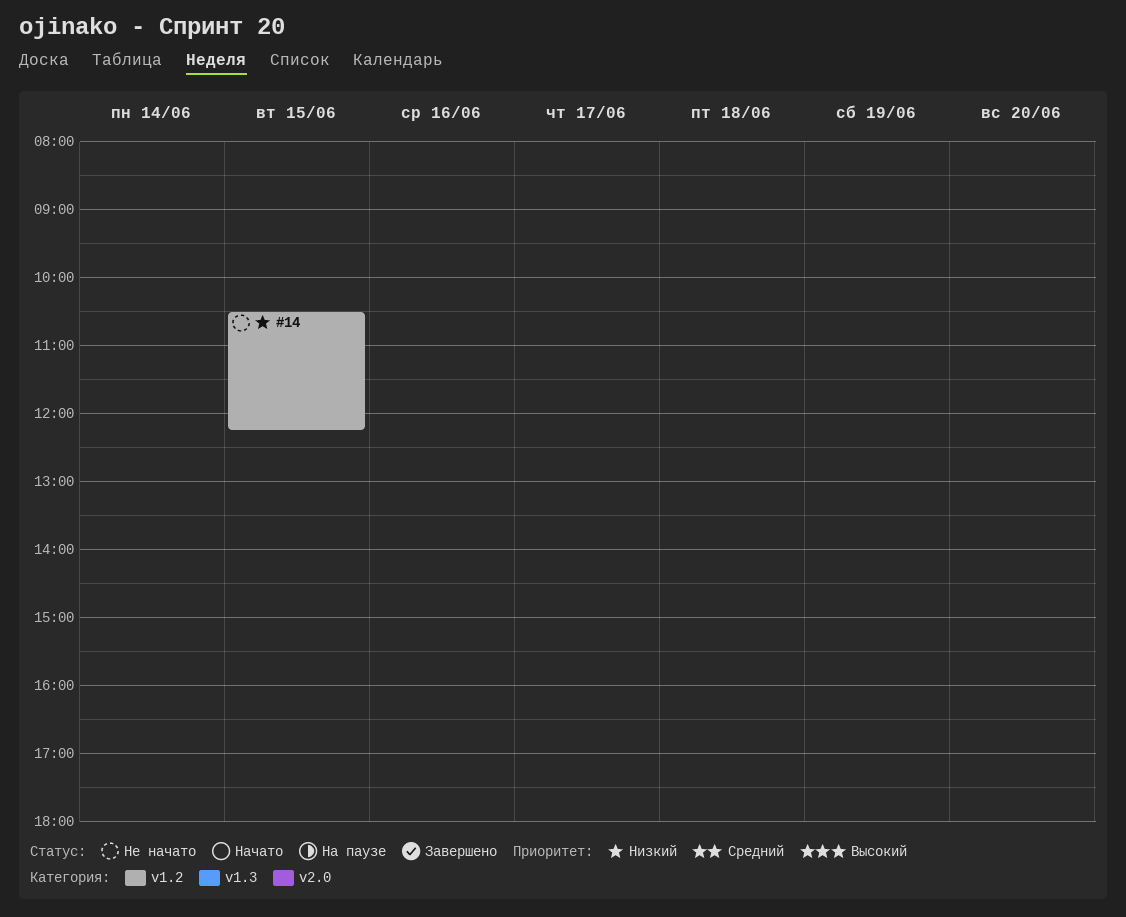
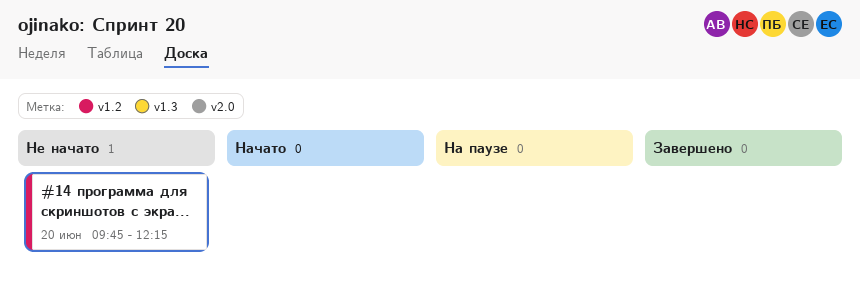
#14, day: Jun 15 -> Jun 20
#14, begins: 10:30 -> 09:45

